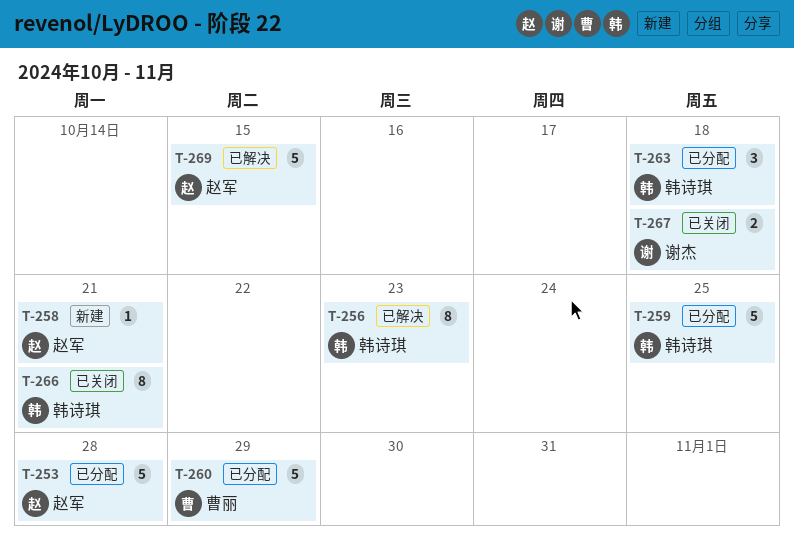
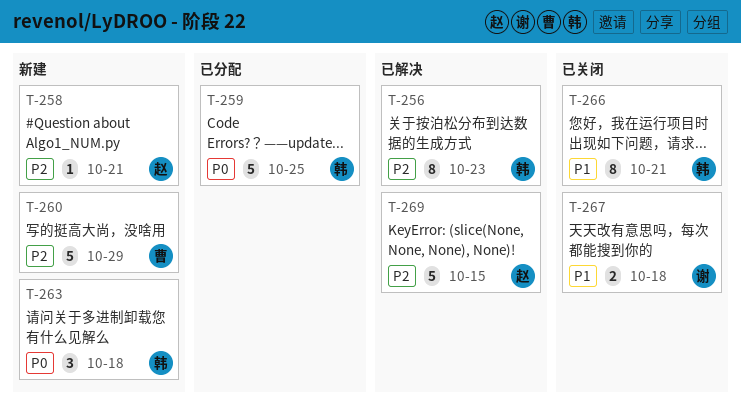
T-253: present -> none
T-260, status: 已分配 -> 新建
T-263, status: 已分配 -> 新建

